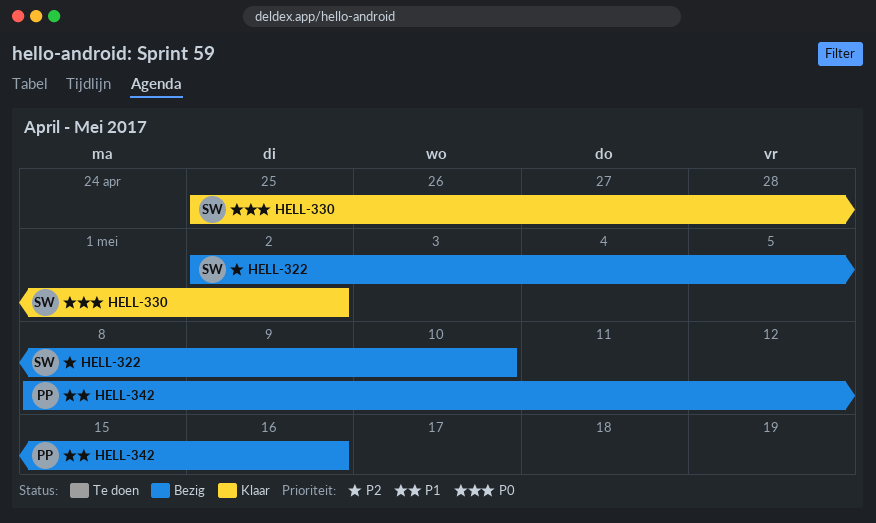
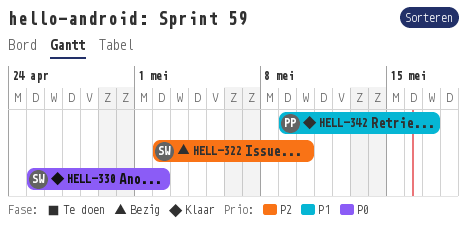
HELL-342, status: Bezig -> Klaar
HELL-342, start: May 8 -> May 9
HELL-342, due: May 16 -> May 17

